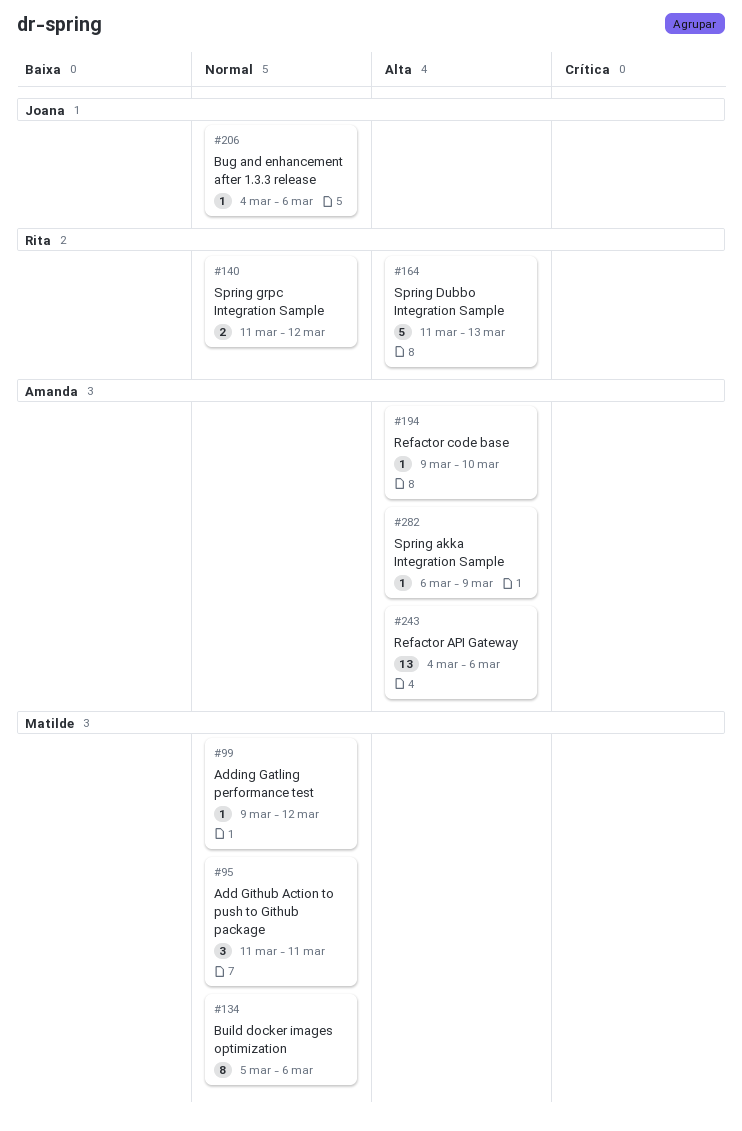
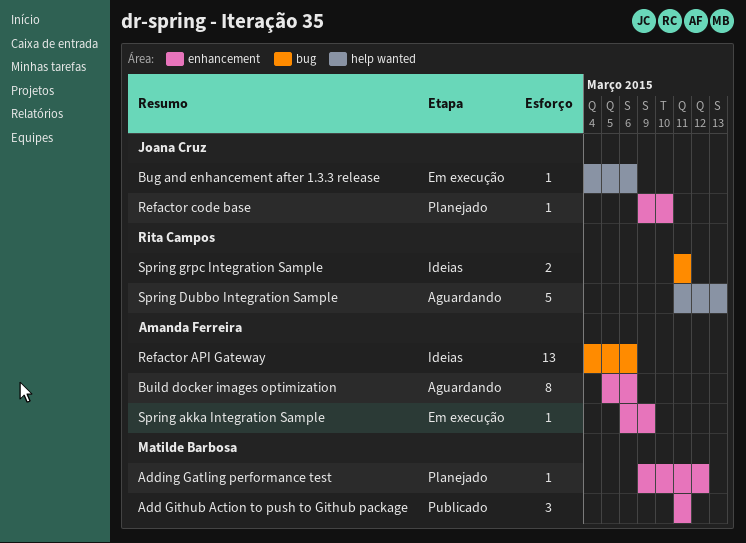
Build docker images optimization, owner: Matilde Barbosa -> Amanda Ferreira
Refactor code base, owner: Amanda Ferreira -> Joana Cruz
Spring grpc Integration Sample, due: Mar 12 -> Mar 11

